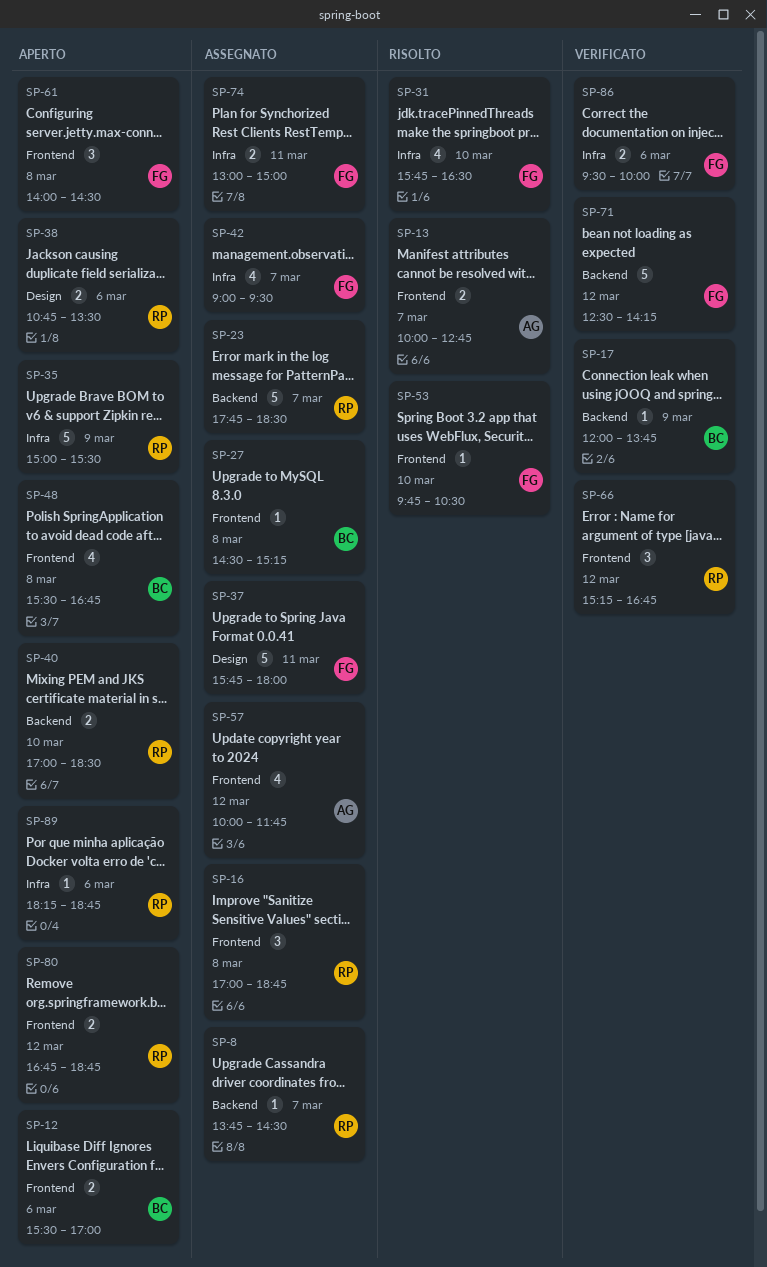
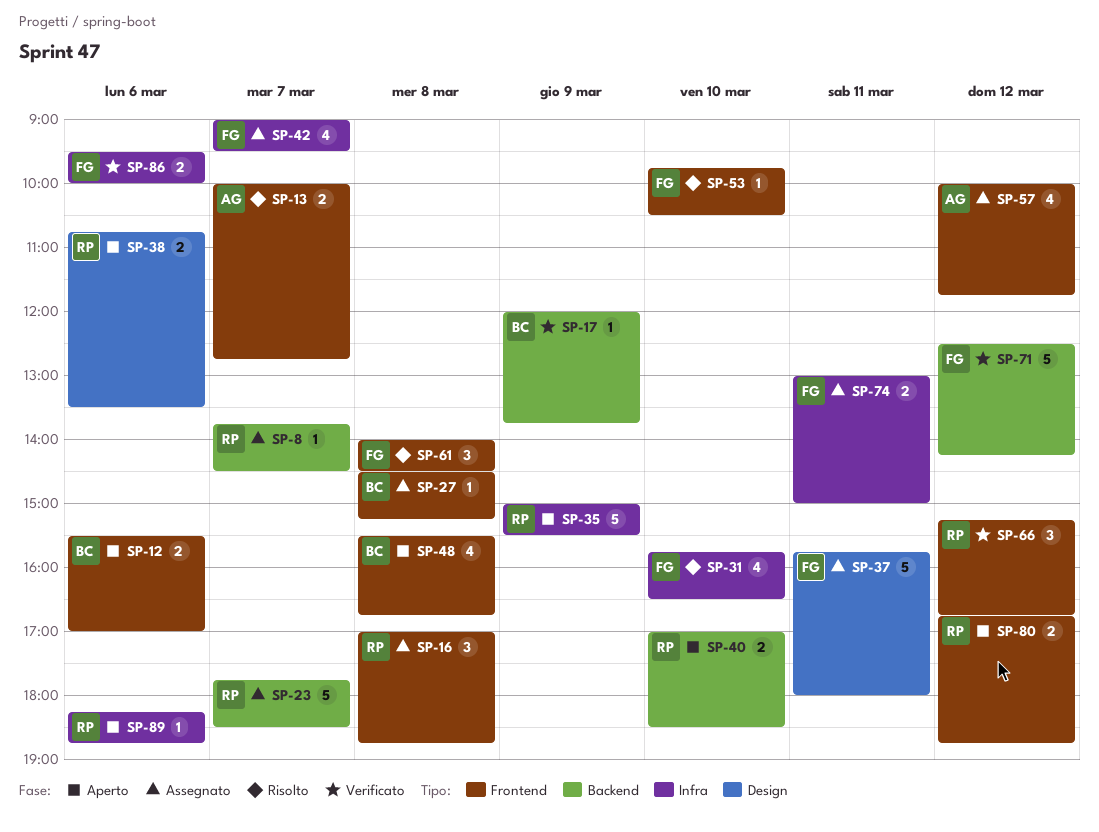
SP-61, status: Aperto -> Risolto

